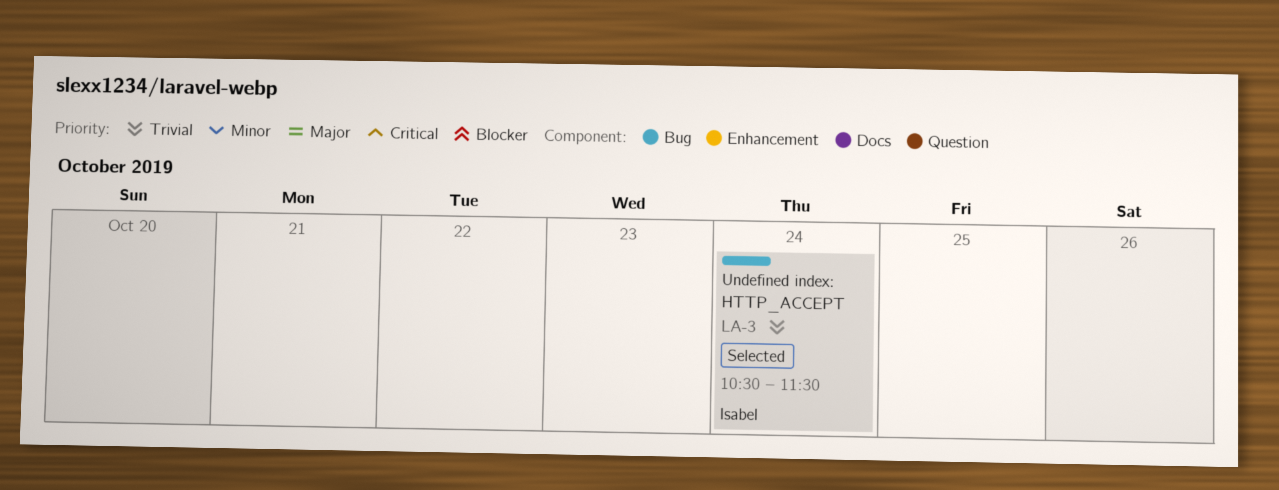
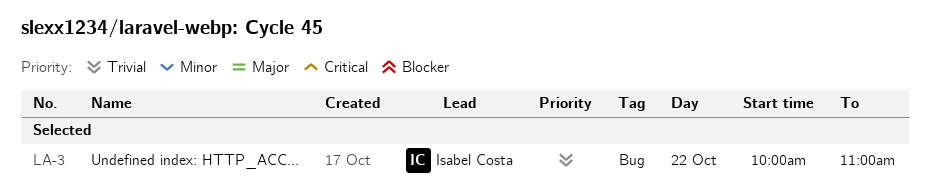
LA-3, day: Oct 24 -> Oct 22
LA-3, begins: 10:30 -> 10:00
LA-3, ends: 11:30 -> 11:00

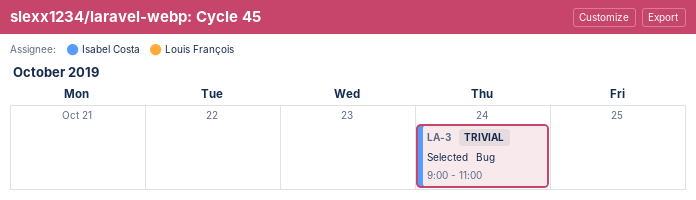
LA-3, day: Oct 22 -> Oct 24
LA-3, begins: 10:00 -> 09:00

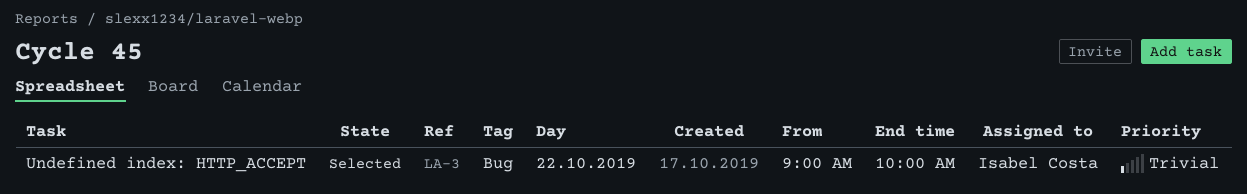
LA-3, day: Oct 24 -> Oct 22
LA-3, ends: 11:00 -> 10:00

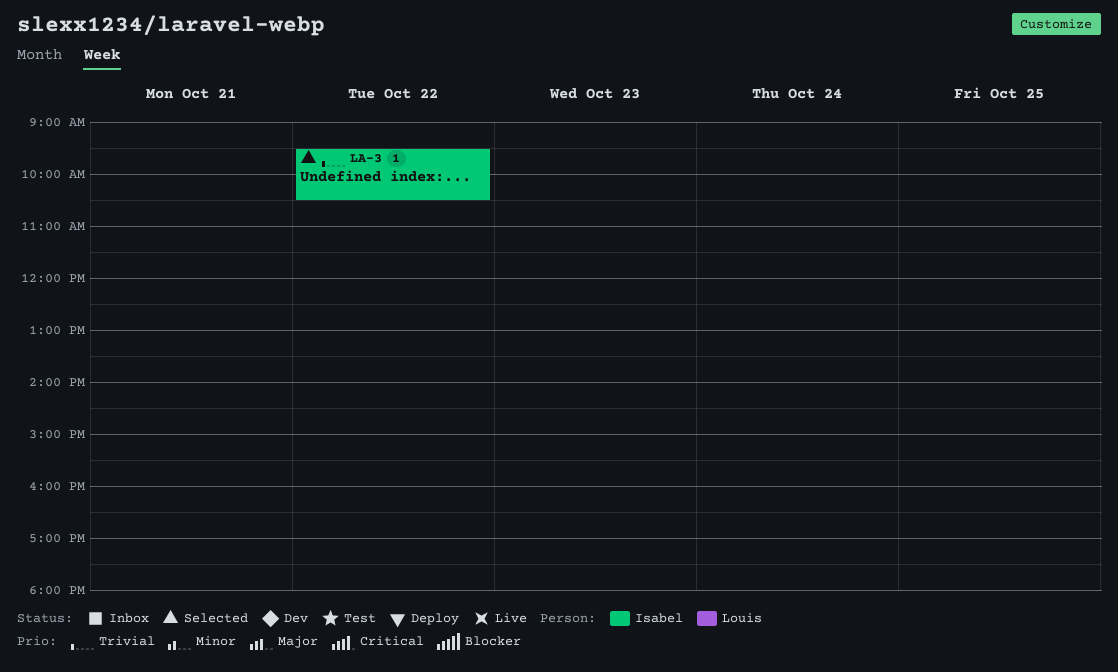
LA-3, begins: 09:00 -> 09:30
LA-3, ends: 10:00 -> 10:30

